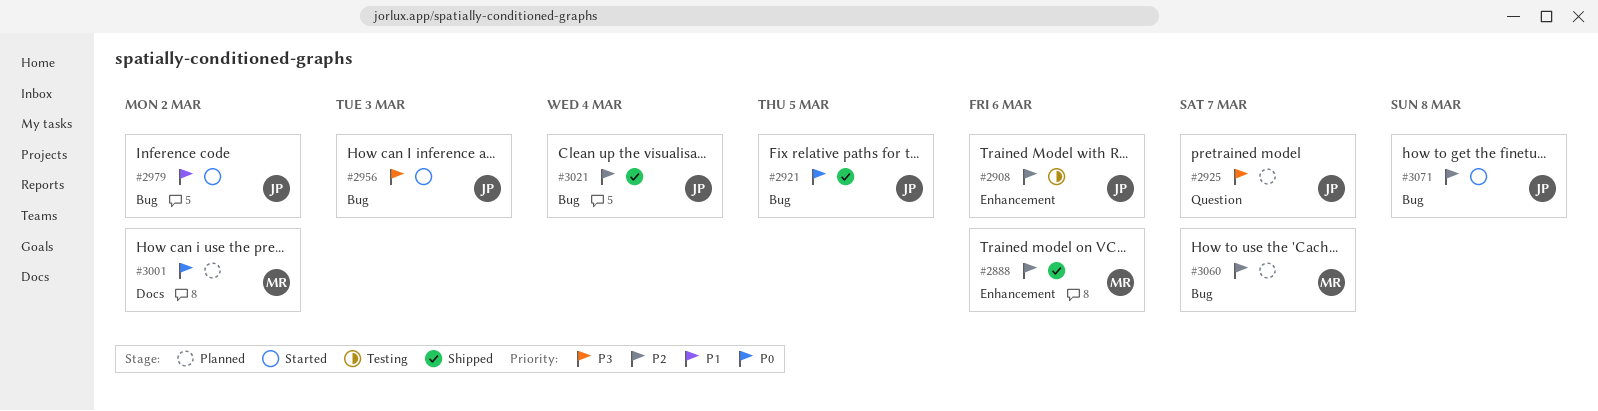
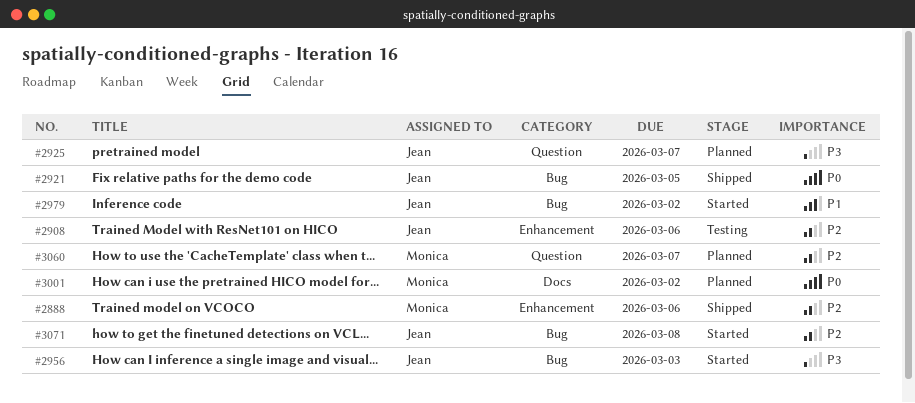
#3021: present -> none
#3060, label: Bug -> Question

